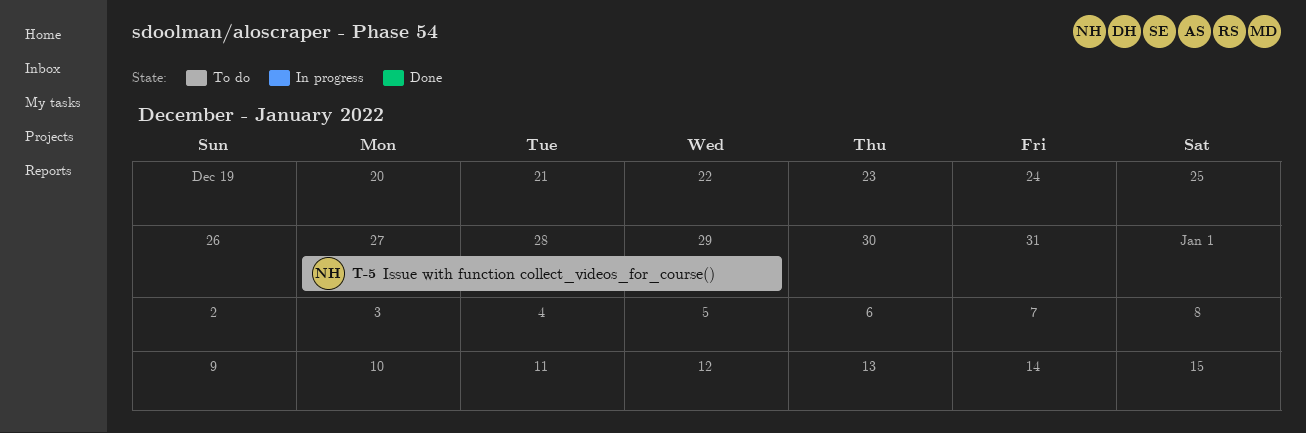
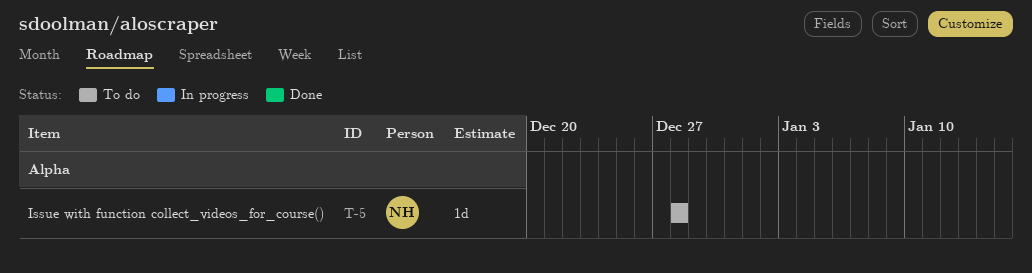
T-5, start: Dec 27 -> Dec 28
T-5, due: Dec 29 -> Dec 28

